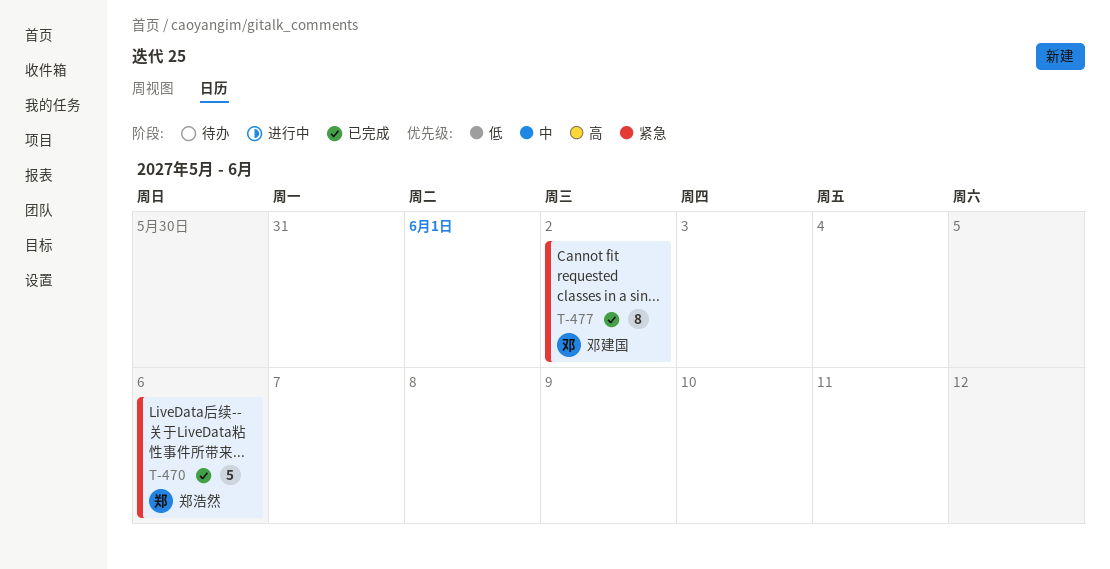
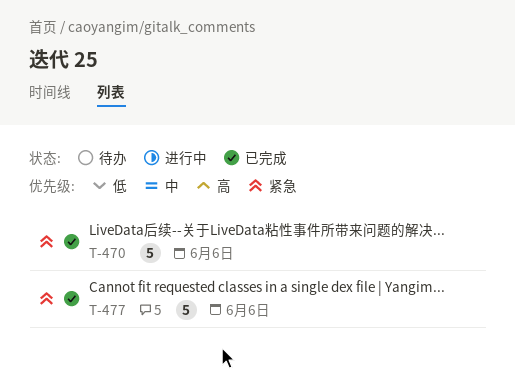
T-477, estimate: 8 -> 5
T-477, due: Jun 2 -> Jun 6

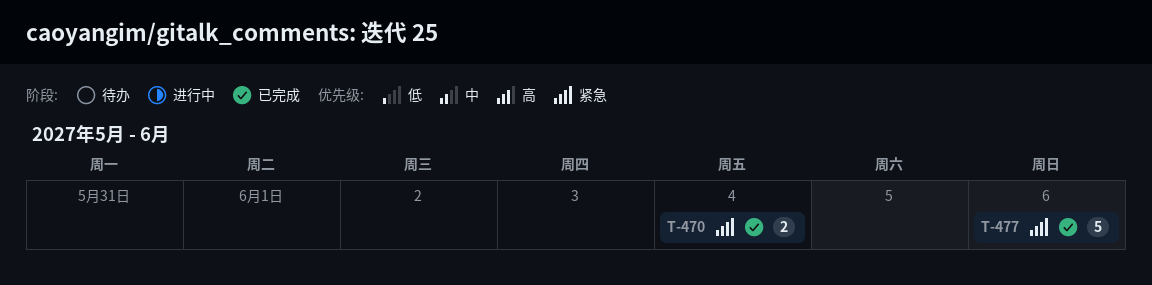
T-470, estimate: 5 -> 2
T-470, due: Jun 6 -> Jun 4

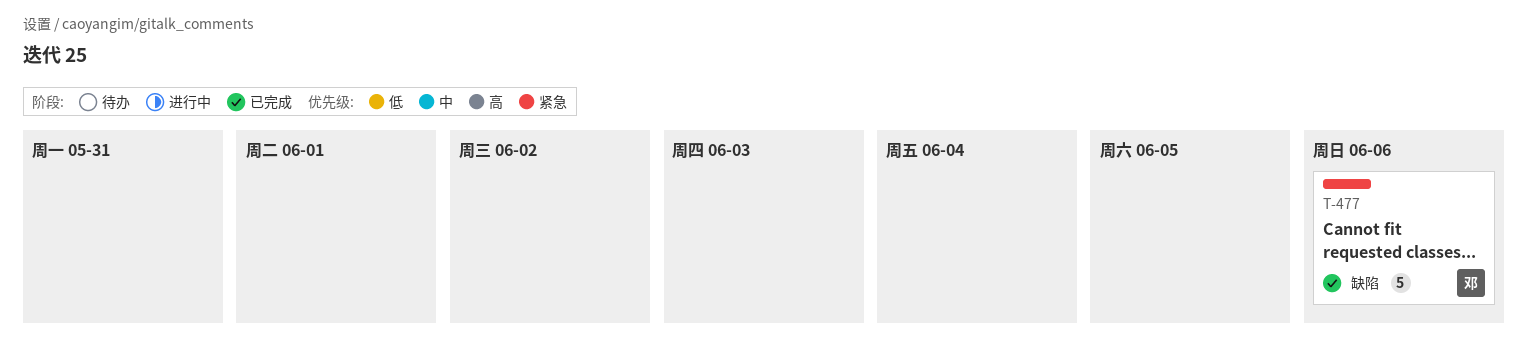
T-470: present -> none

